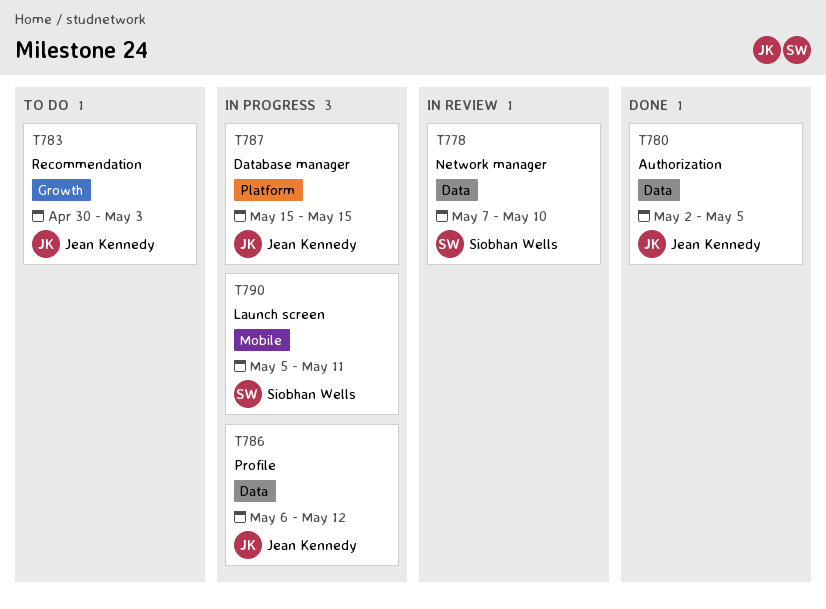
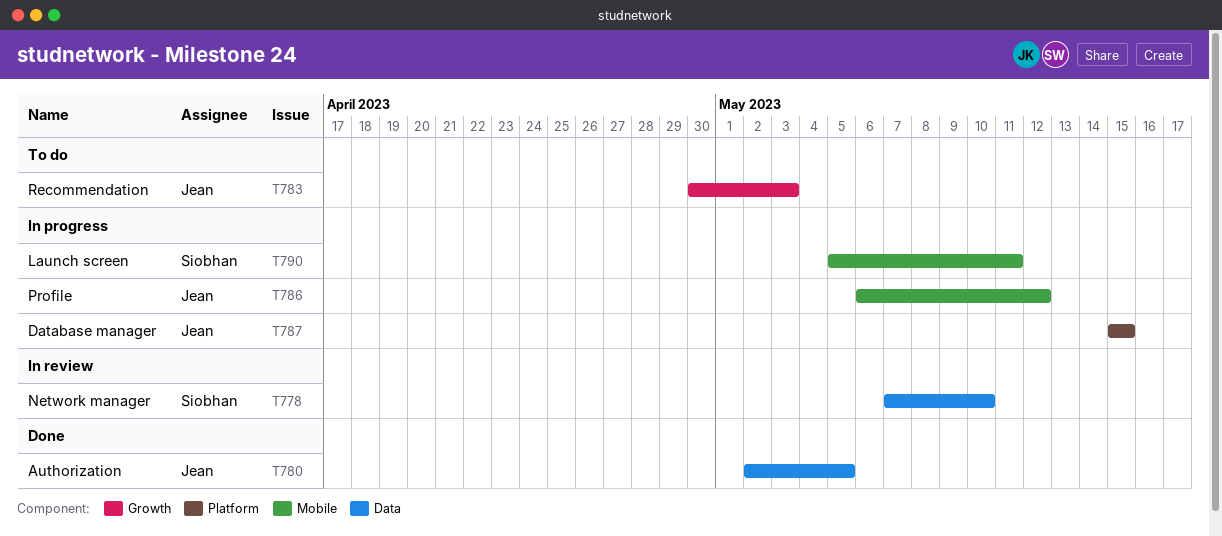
T786, label: Data -> Mobile

